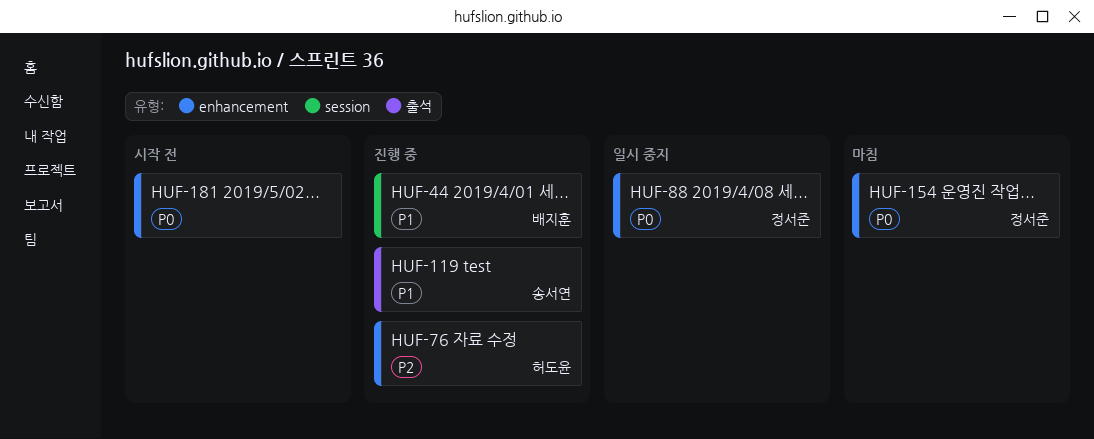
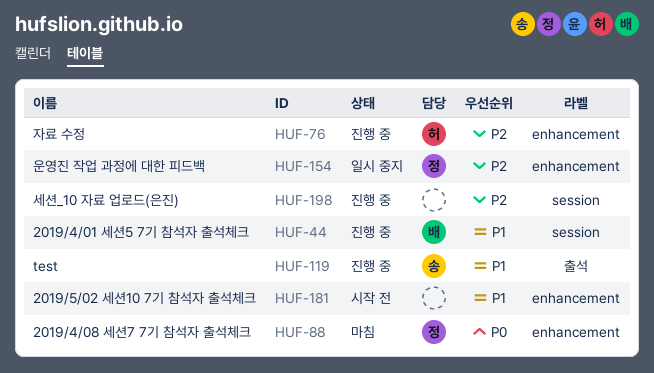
HUF-88, status: 일시 중지 -> 마침
HUF-154, status: 마침 -> 일시 중지
HUF-154, priority: P0 -> P2
HUF-181, priority: P0 -> P1
HUF-198: none -> present

